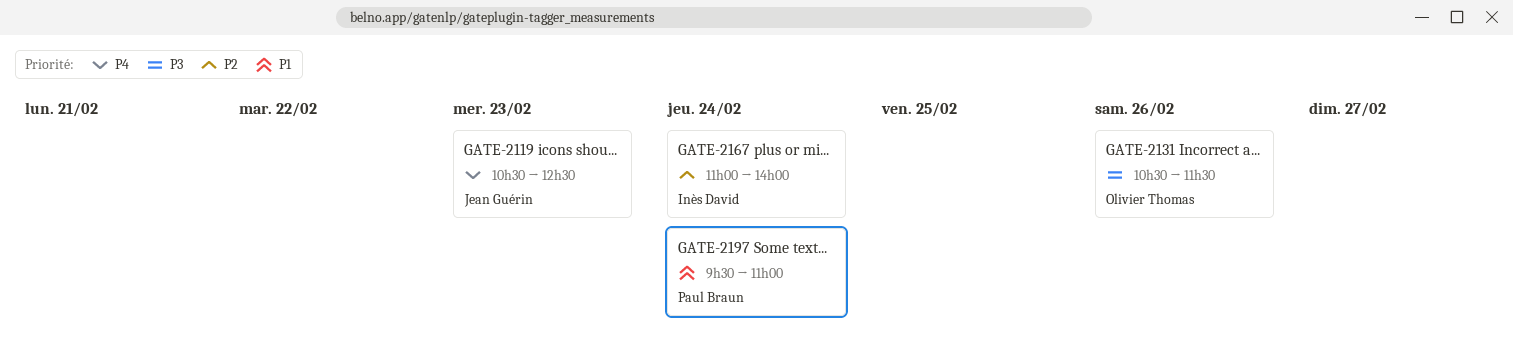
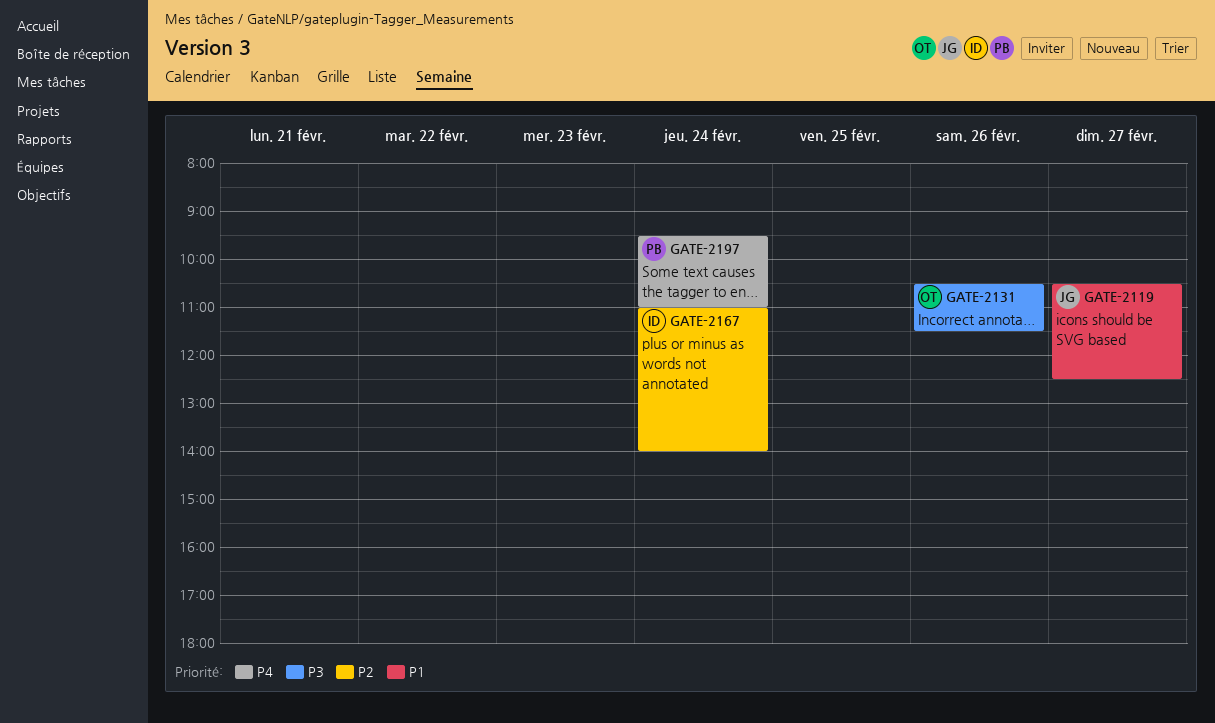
GATE-2119, priority: P4 -> P1
GATE-2119, day: Feb 23 -> Feb 27
GATE-2197, priority: P1 -> P4

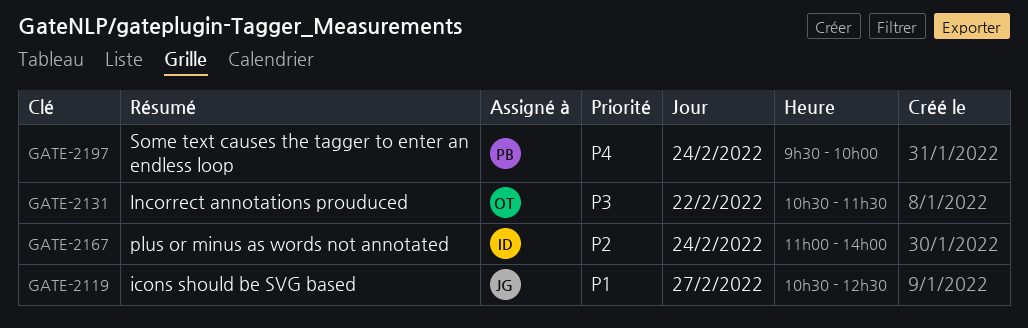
GATE-2131, day: Feb 26 -> Feb 22
GATE-2197, ends: 11:00 -> 10:00

